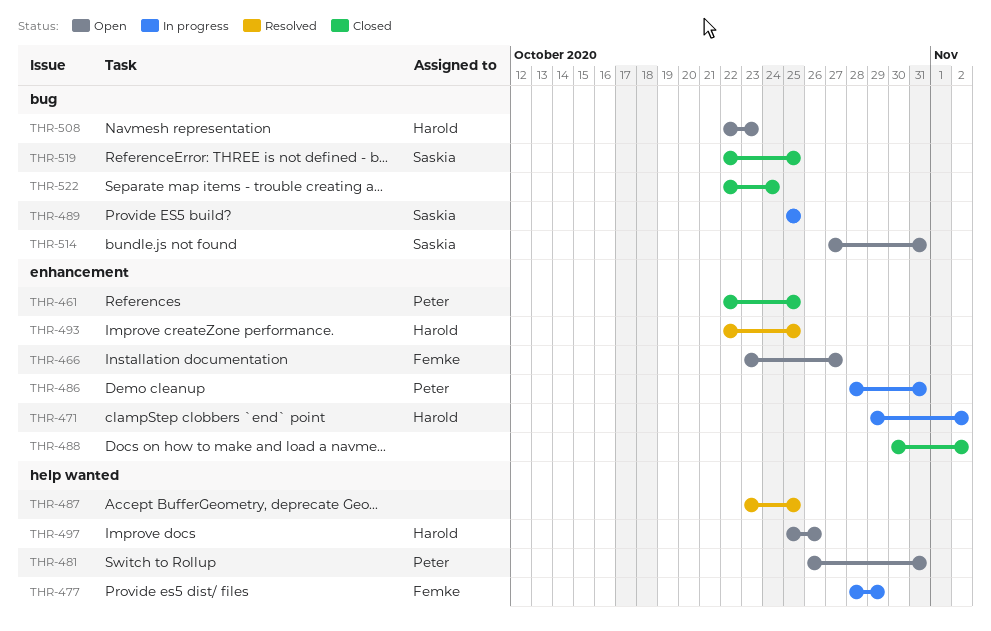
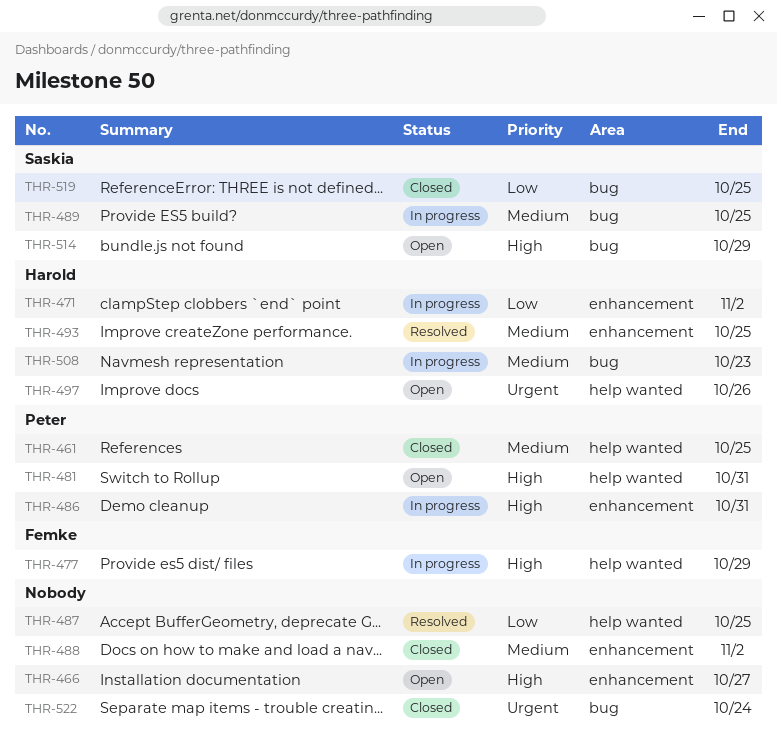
THR-461, label: enhancement -> help wanted
THR-466, owner: Femke -> none
THR-508, status: Open -> In progress
THR-514, due: Oct 31 -> Oct 29

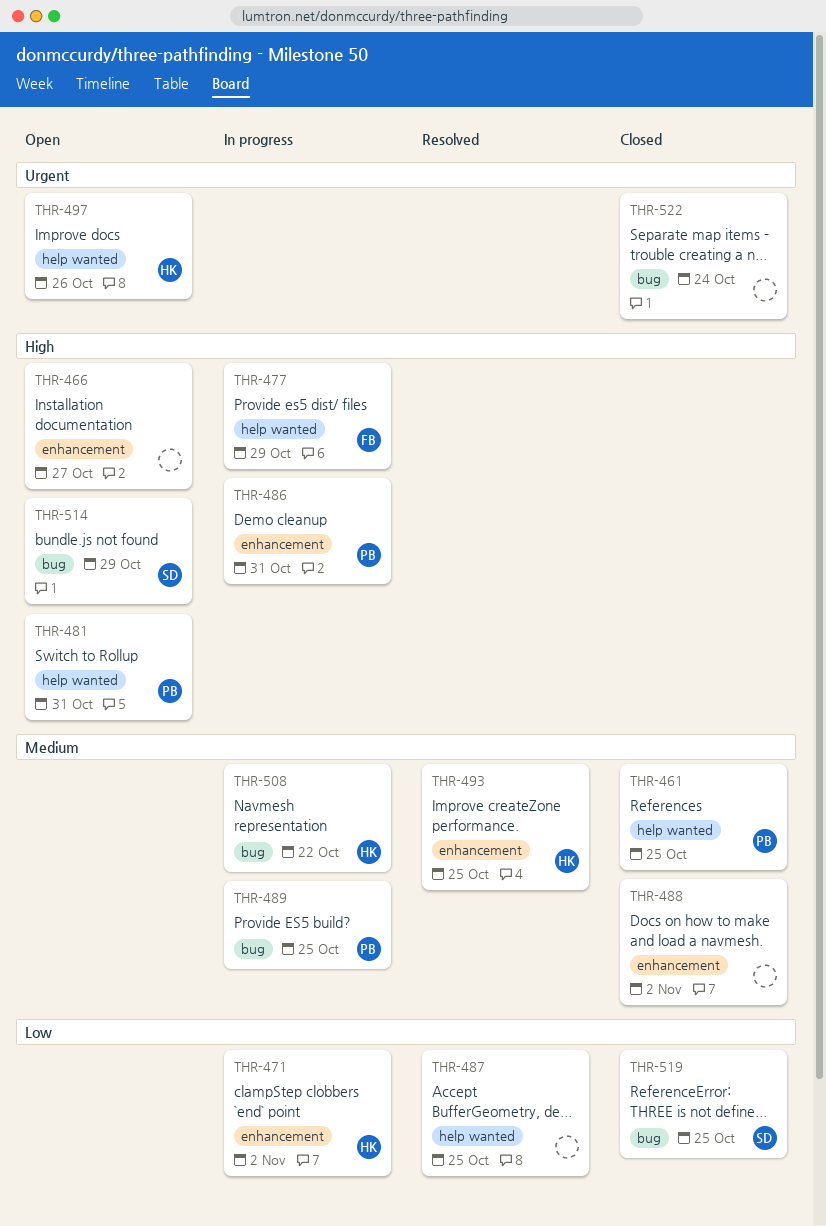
THR-489, owner: Saskia -> Peter
THR-508, due: Oct 23 -> Oct 22

